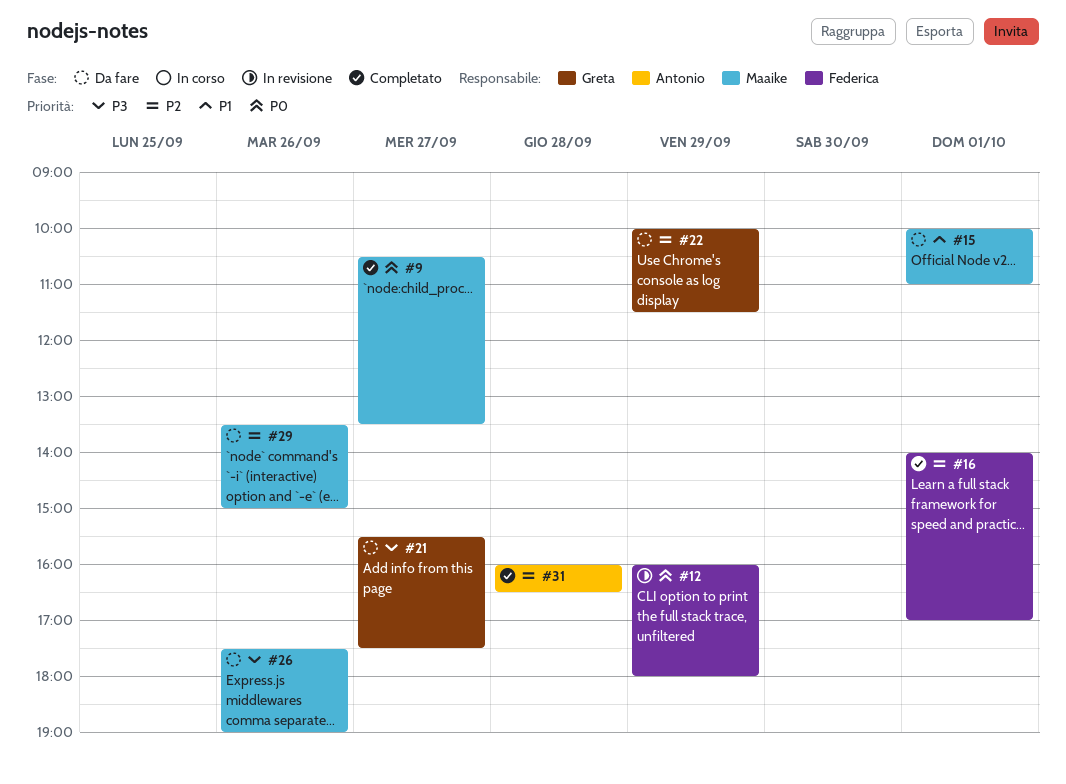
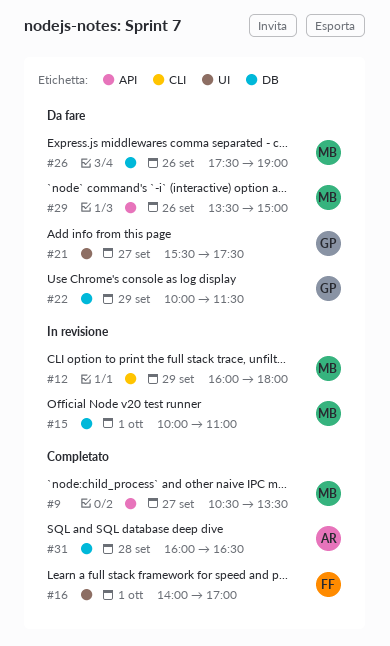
#12, owner: Federica -> Maaike
#15, status: Da fare -> In revisione

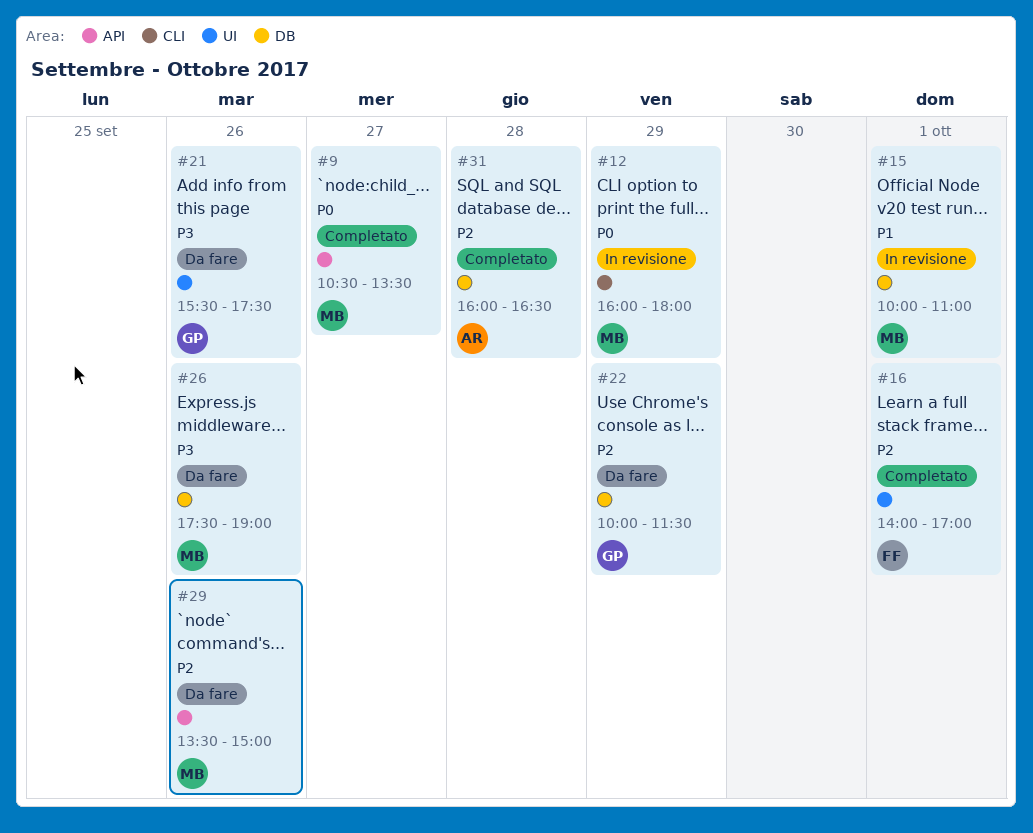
#21, day: Sep 27 -> Sep 26

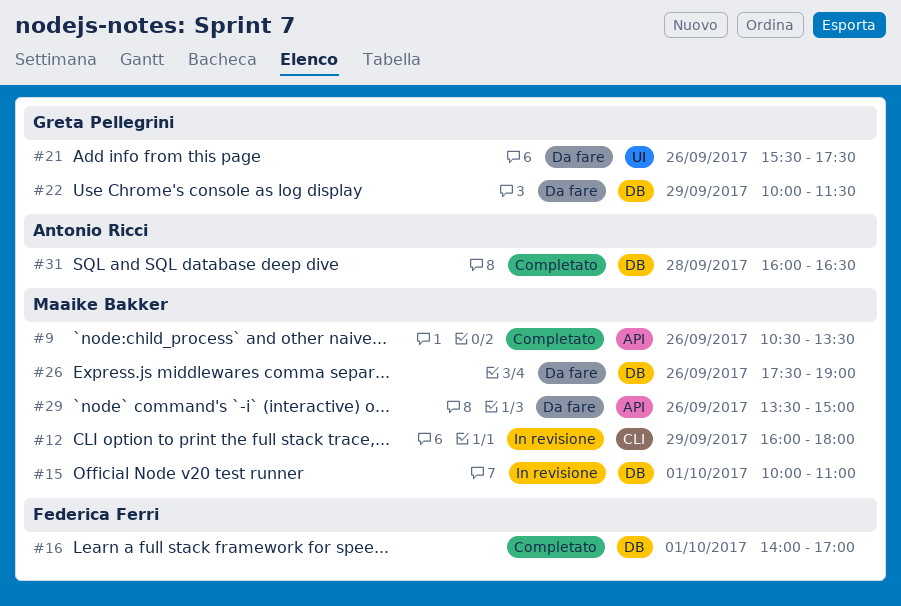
#9, day: Sep 27 -> Sep 26
#16, label: UI -> DB

